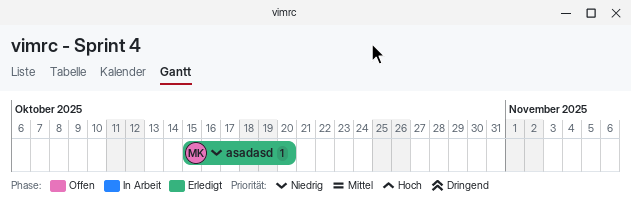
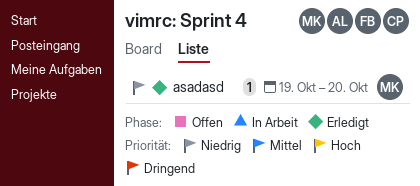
asadasd, start: Oct 15 -> Oct 19

